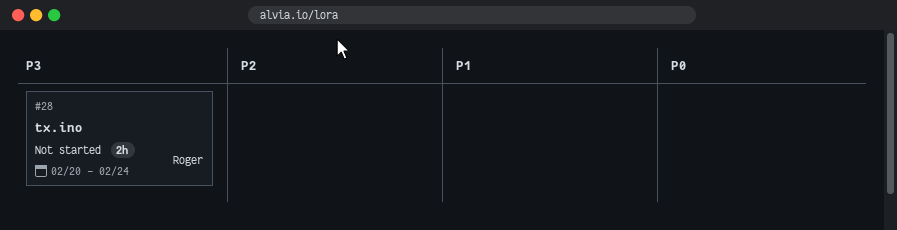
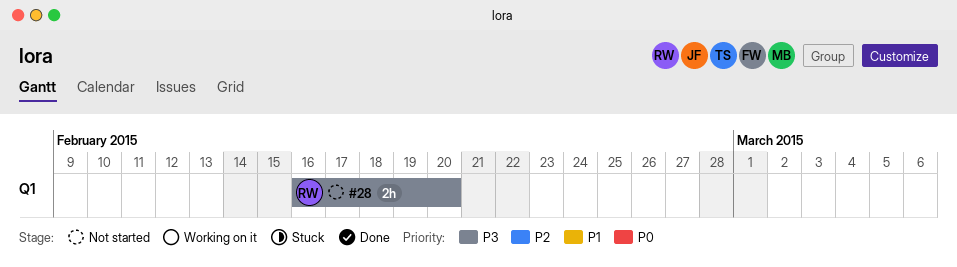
#28, start: Feb 20 -> Feb 16
#28, due: Feb 24 -> Feb 20

